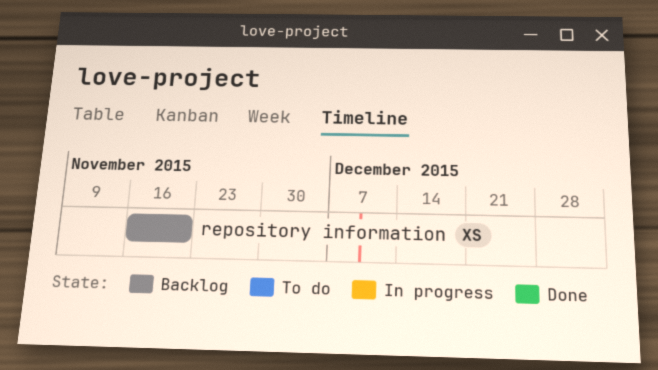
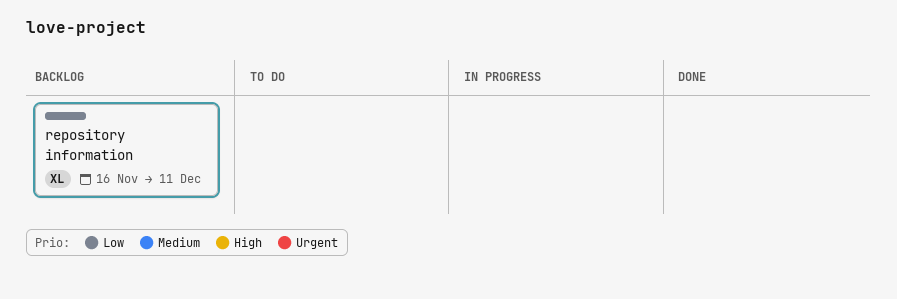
repository information, estimate: XS -> XL
repository information, due: Nov 20 -> Dec 11

